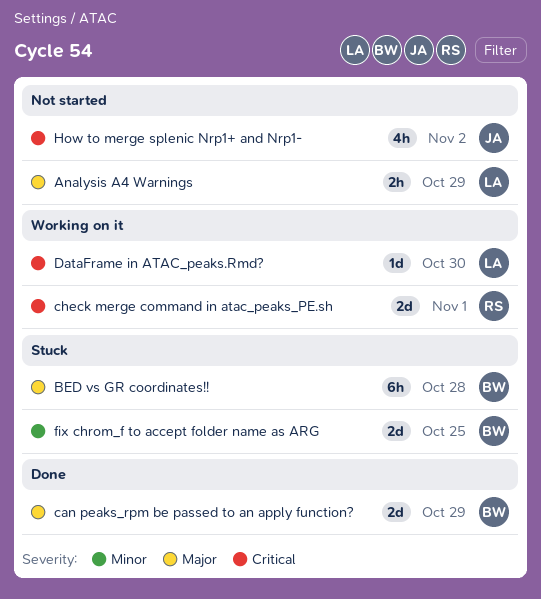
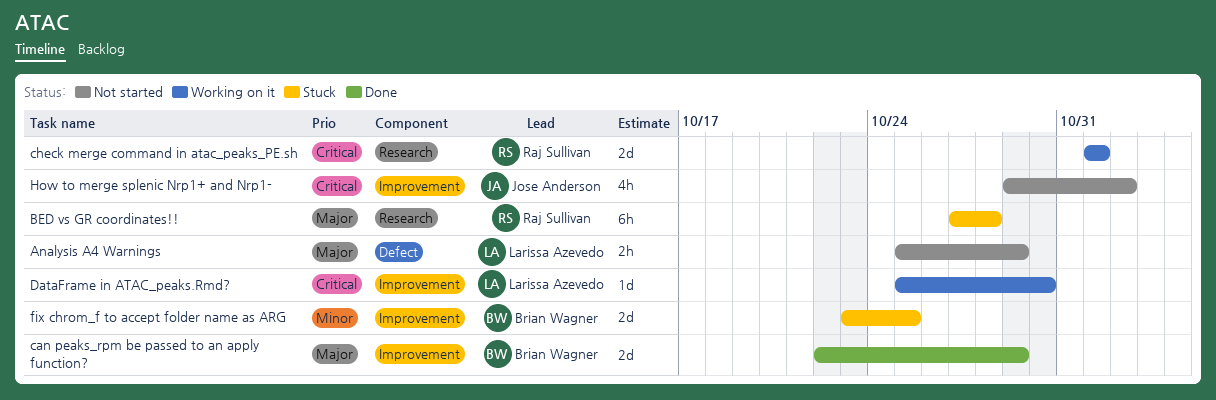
BED vs GR coordinates!!, owner: Brian Wagner -> Raj Sullivan

